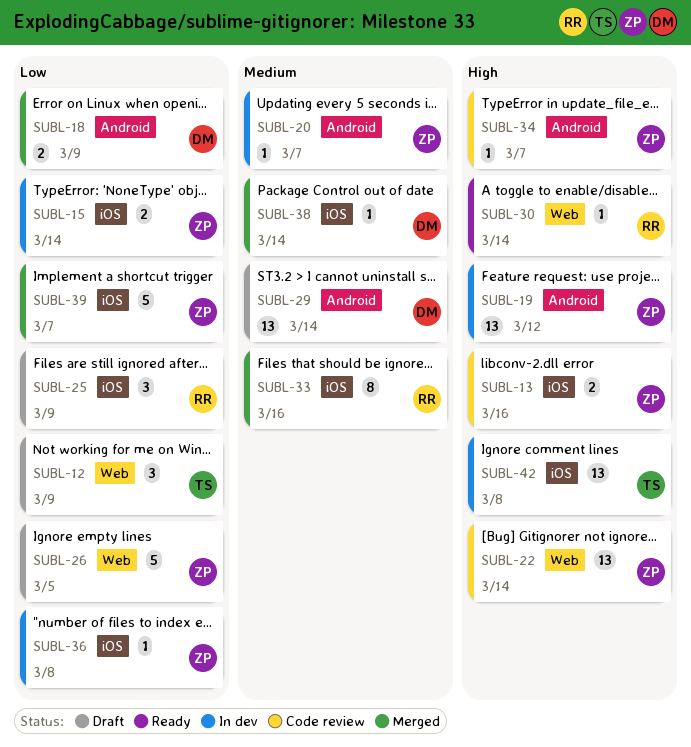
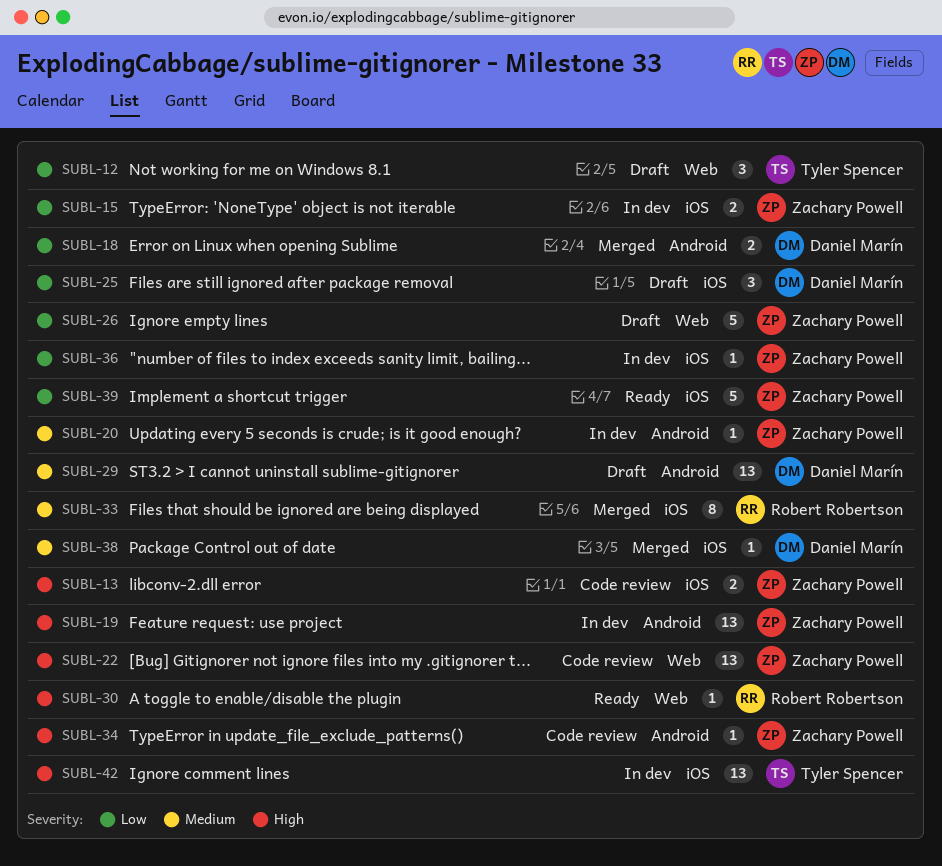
SUBL-25, owner: Robert Robertson -> Daniel Marín
SUBL-39, status: Merged -> Ready

